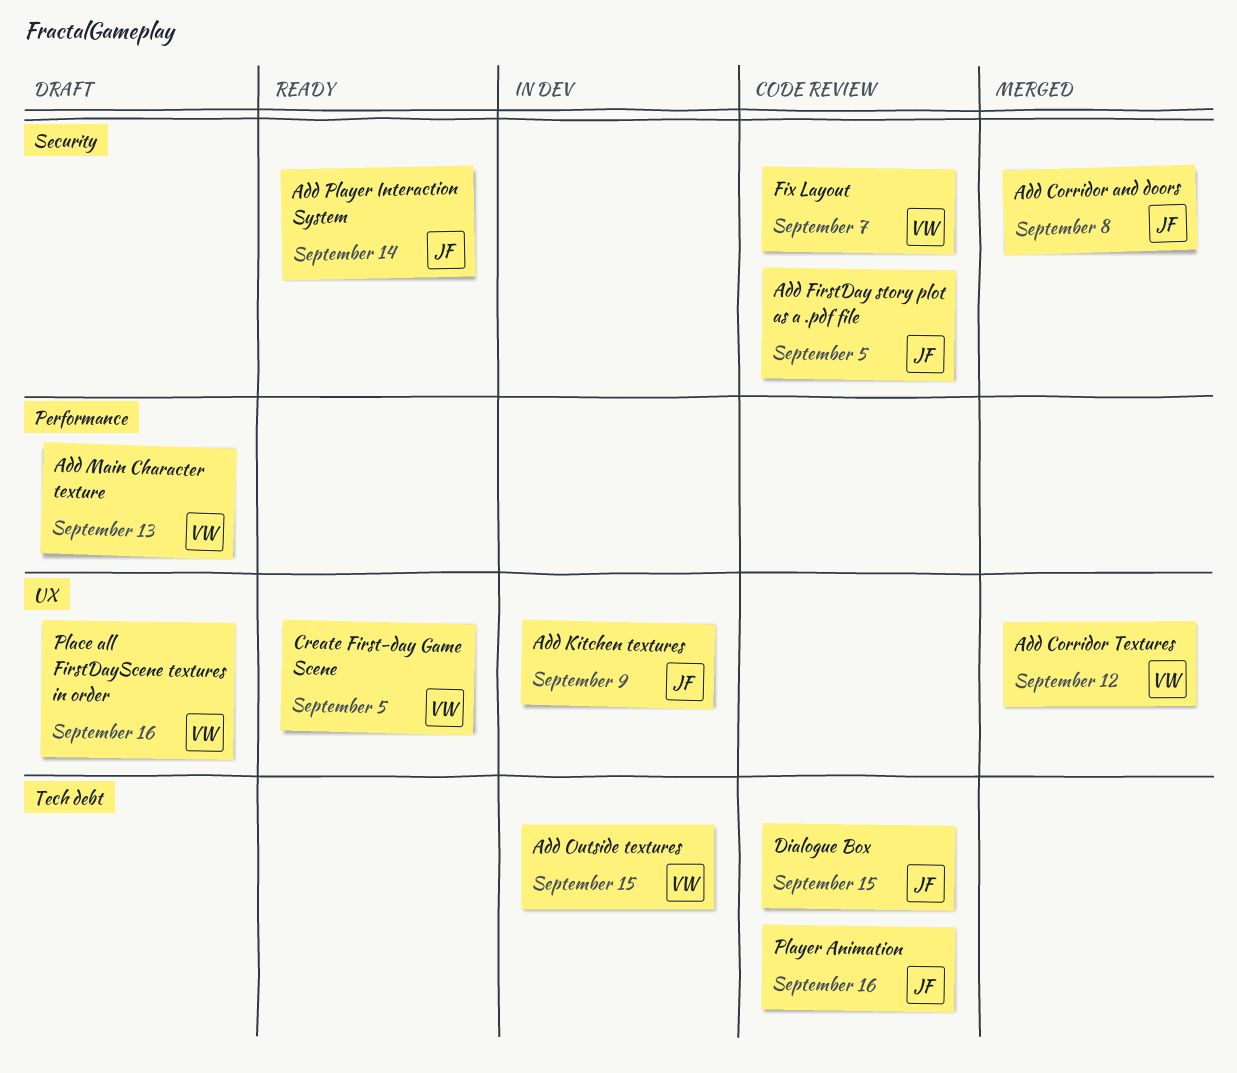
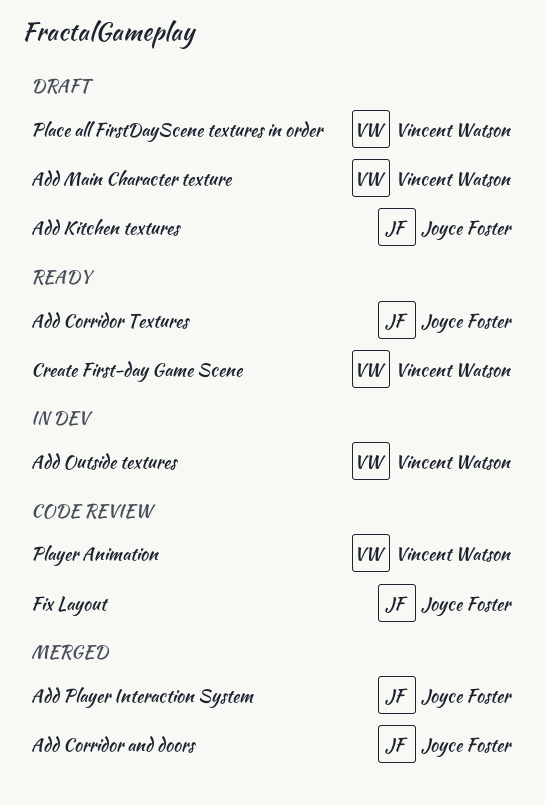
Add Corridor Textures, status: Merged -> Ready
Add Corridor Textures, owner: Vincent Watson -> Joyce Foster
Add FirstDay story plot as a .pdf file: present -> none
Add Kitchen textures, status: In dev -> Draft
Add Player Interaction System, status: Ready -> Merged
Dialogue Box: present -> none
Fix Layout, owner: Vincent Watson -> Joyce Foster
Player Animation, owner: Joyce Foster -> Vincent Watson

